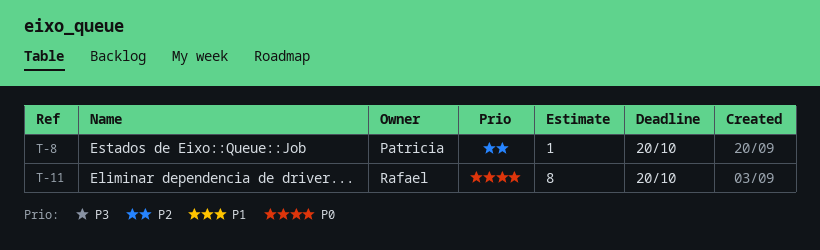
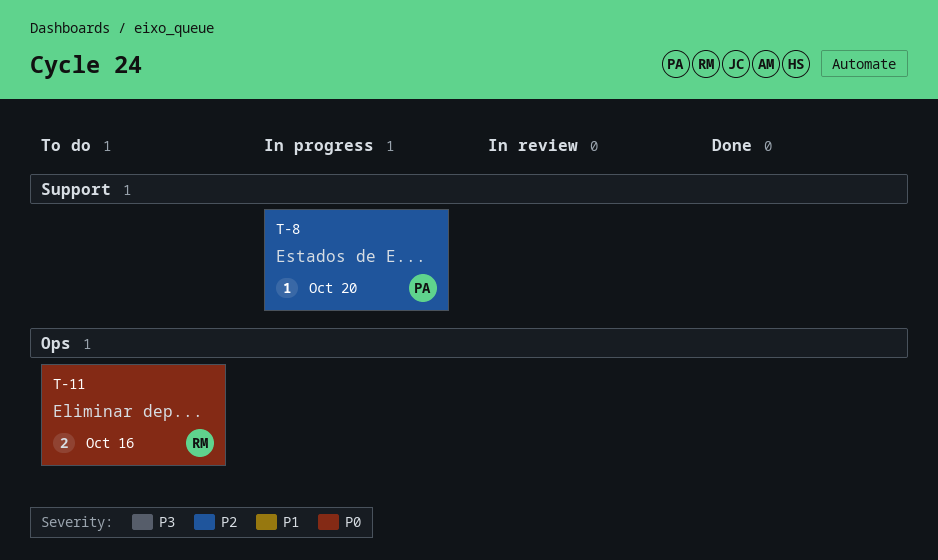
T-11, estimate: 8 -> 2
T-11, due: Oct 20 -> Oct 16

